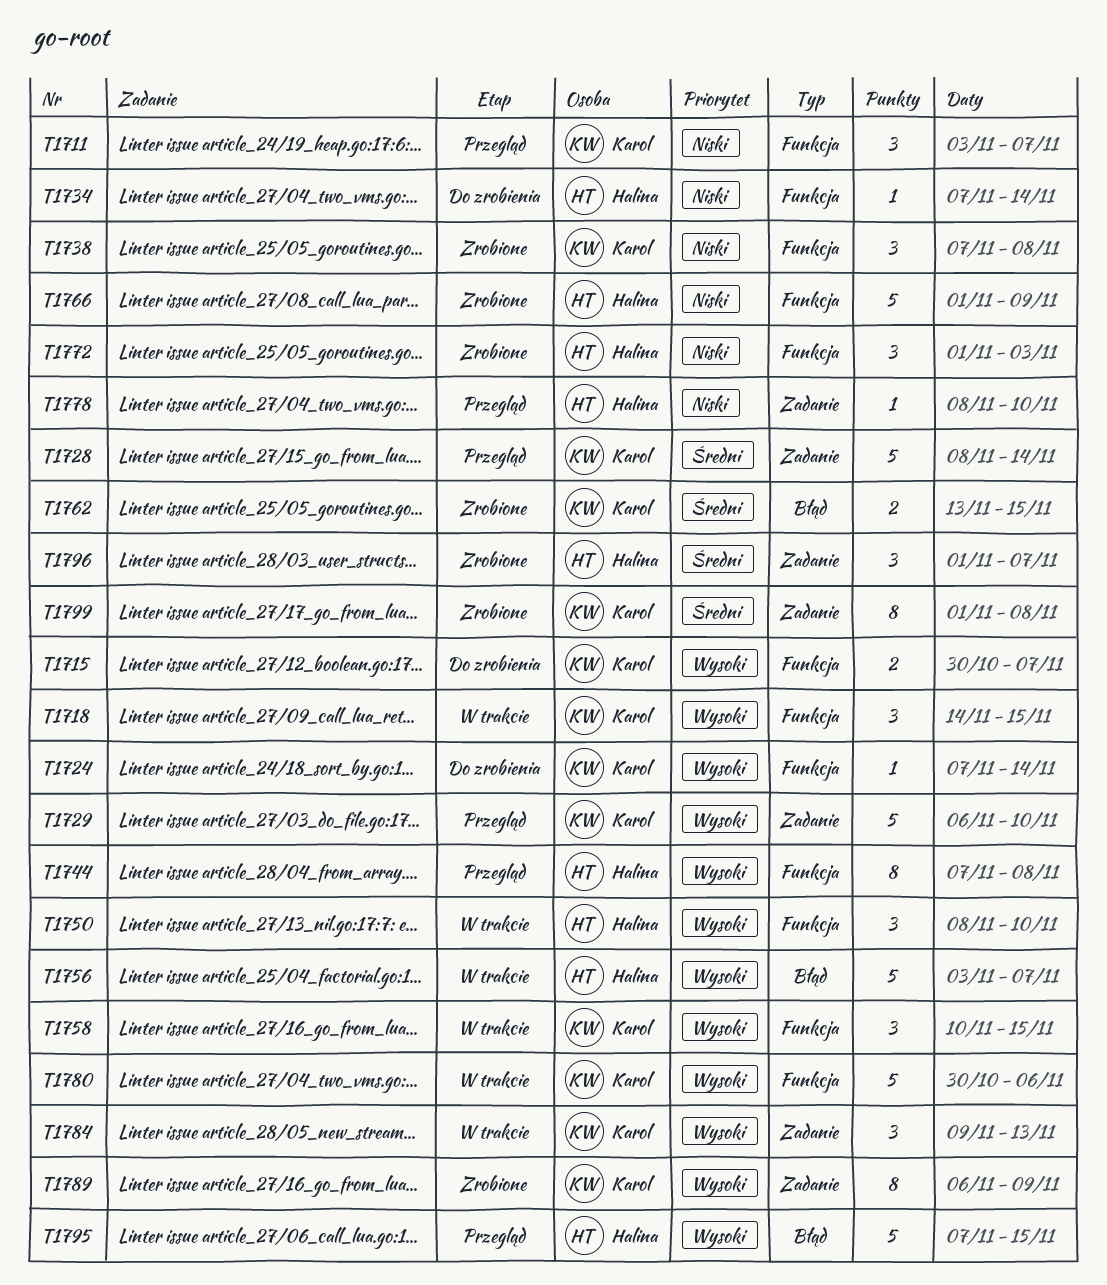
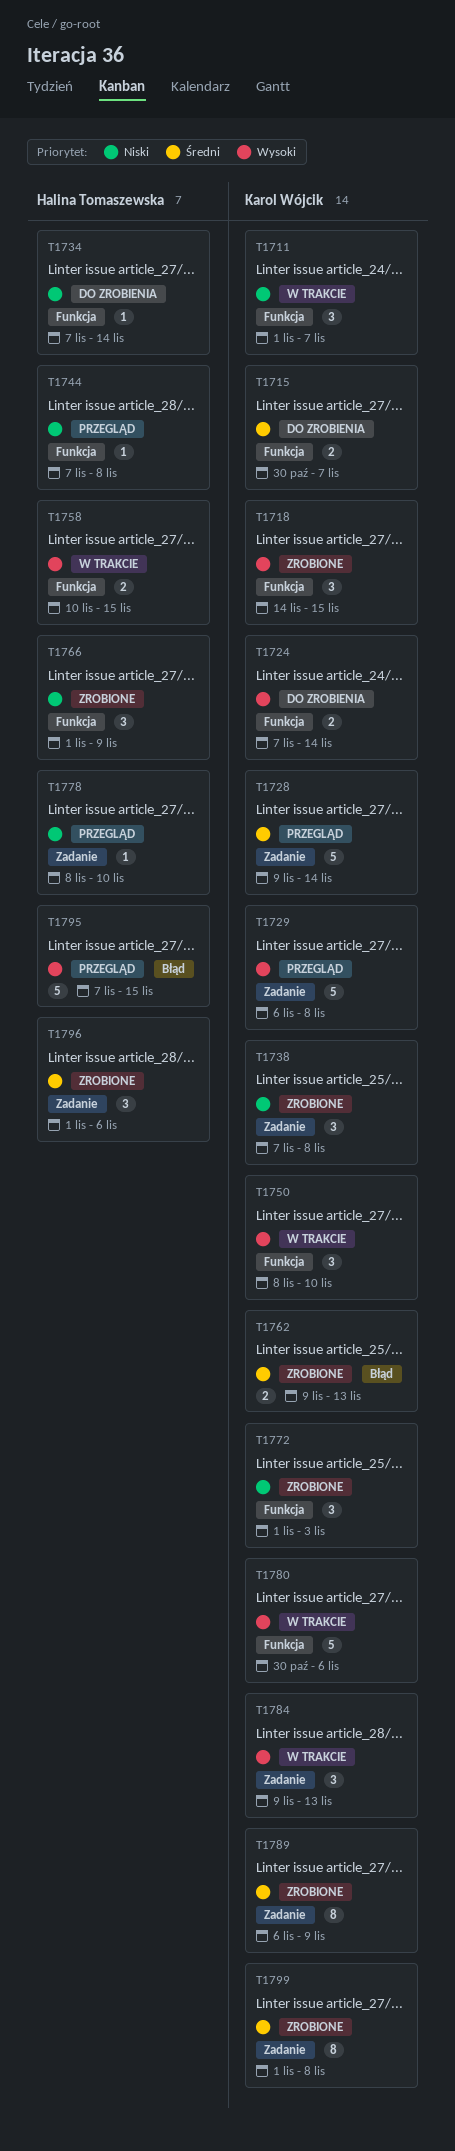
T1711, status: Przegląd -> W trakcie
T1711, start: Nov 3 -> Nov 1
T1715, priority: Wysoki -> Średni
T1718, status: W trakcie -> Zrobione
T1724, estimate: 1 -> 2
T1728, start: Nov 8 -> Nov 9
T1729, due: Nov 10 -> Nov 8
T1738, label: Funkcja -> Zadanie
T1744, priority: Wysoki -> Niski
T1744, estimate: 8 -> 1
T1750, owner: Halina Tomaszewska -> Karol Wójcik
T1756: present -> none
T1758, owner: Karol Wójcik -> Halina Tomaszewska
T1758, estimate: 3 -> 2
T1762, start: Nov 13 -> Nov 9
T1762, due: Nov 15 -> Nov 13
T1766, estimate: 5 -> 3
T1772, owner: Halina Tomaszewska -> Karol Wójcik
T1789, priority: Wysoki -> Średni
T1796, due: Nov 7 -> Nov 6

